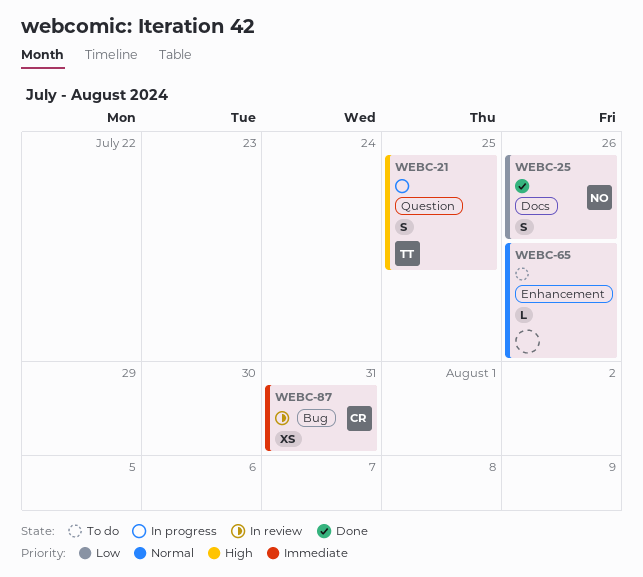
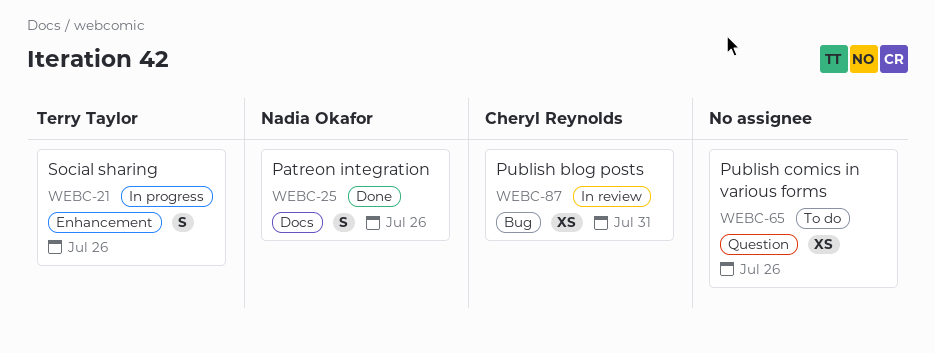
WEBC-21, label: Question -> Enhancement
WEBC-21, due: Jul 25 -> Jul 26
WEBC-65, label: Enhancement -> Question
WEBC-65, estimate: L -> XS

